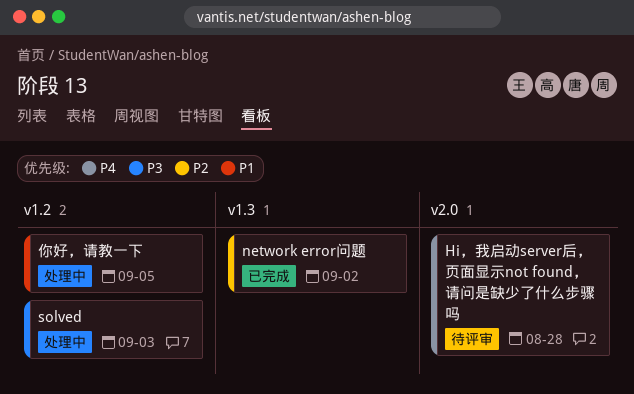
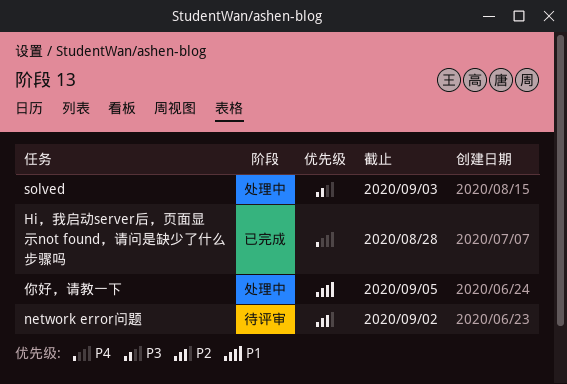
Hi，我启动server后，页面显示not found，请问是缺少了什么步骤吗, status: 待评审 -> 已完成
network error问题, status: 已完成 -> 待评审

